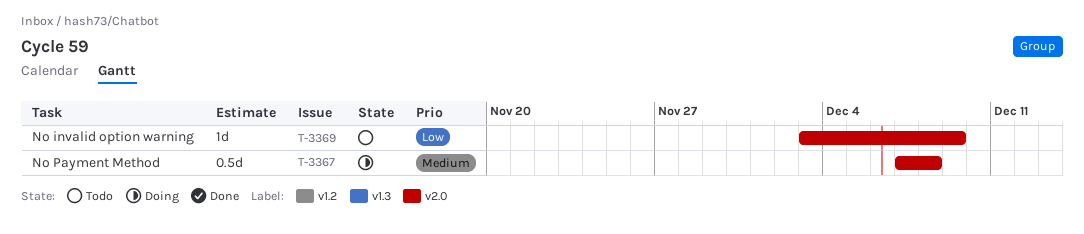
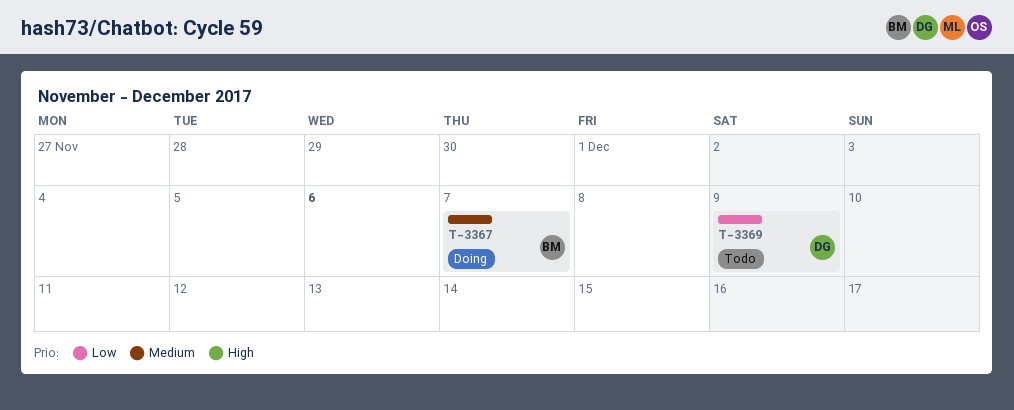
T-3367, due: Dec 8 -> Dec 7

